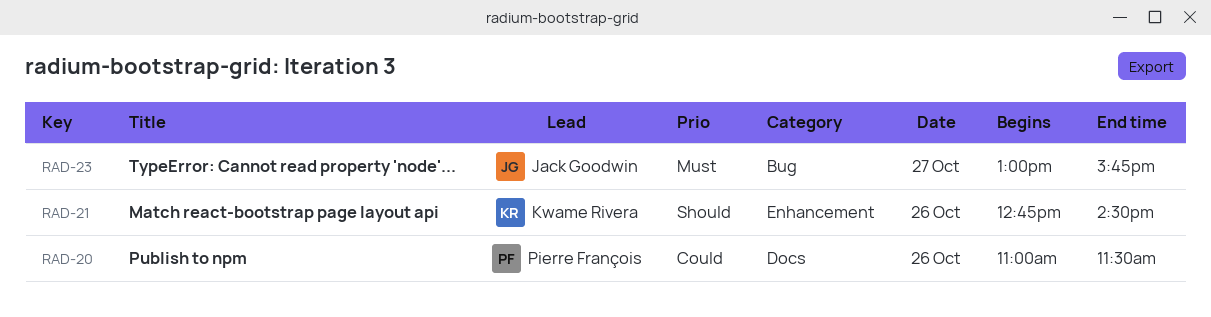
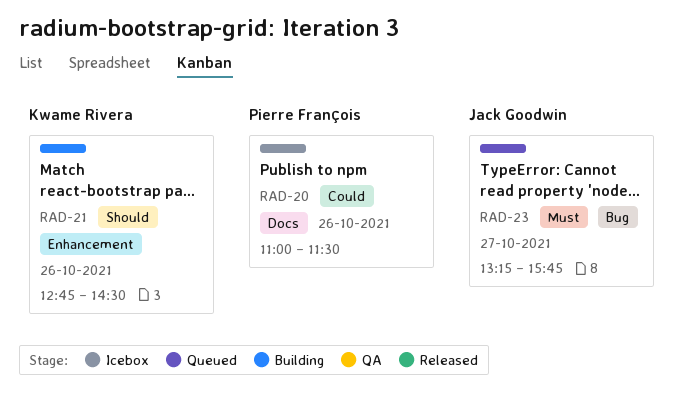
RAD-23, begins: 13:00 -> 13:15

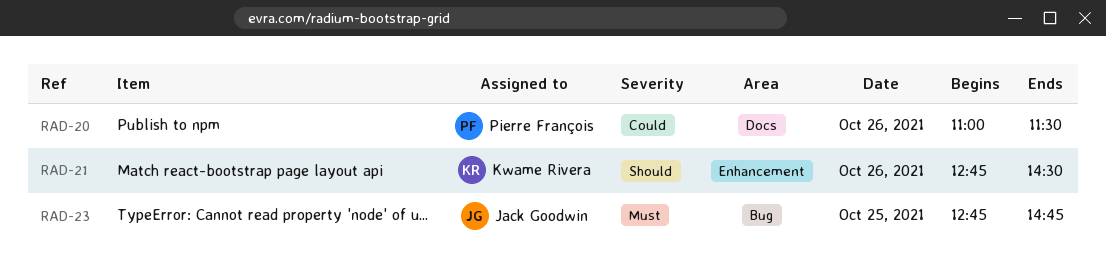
RAD-23, day: Oct 27 -> Oct 25
RAD-23, begins: 13:15 -> 12:45
RAD-23, ends: 15:45 -> 14:45

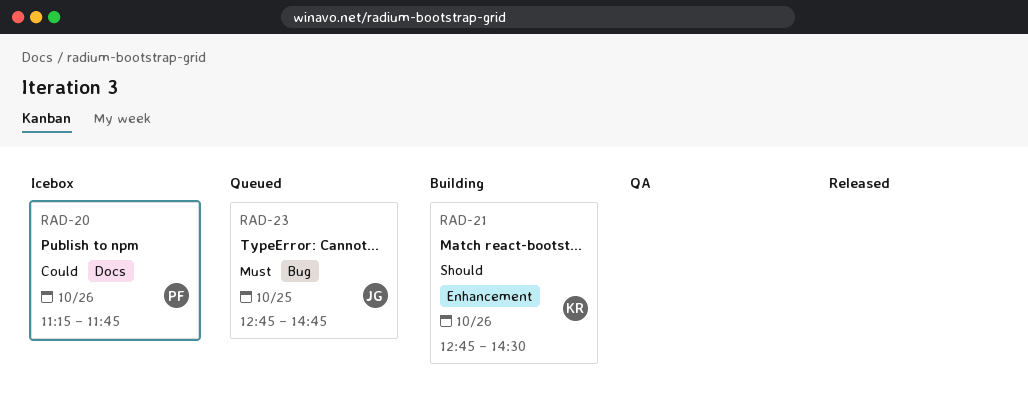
RAD-20, begins: 11:00 -> 11:15
RAD-20, ends: 11:30 -> 11:45

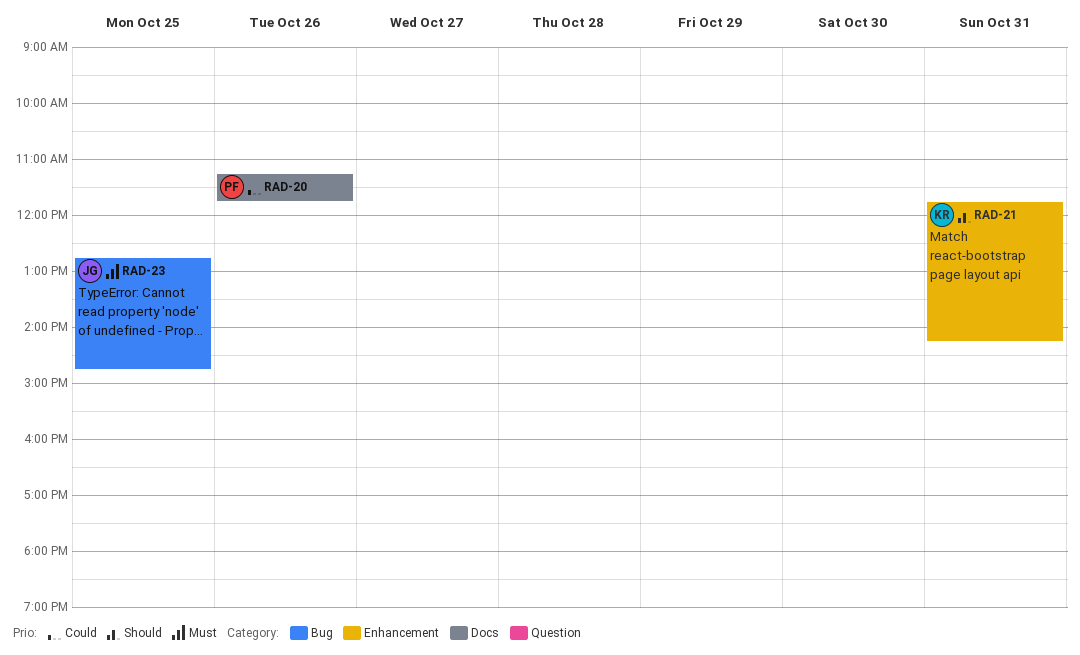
RAD-21, day: Oct 26 -> Oct 31
RAD-21, begins: 12:45 -> 11:45
RAD-21, ends: 14:30 -> 14:15

